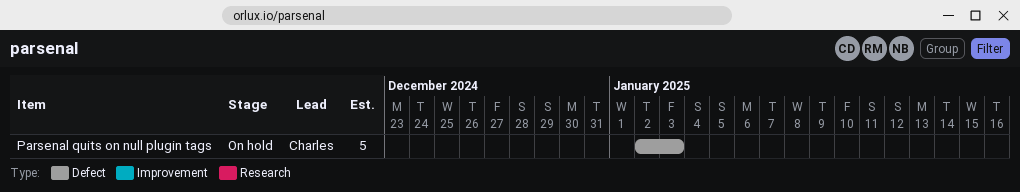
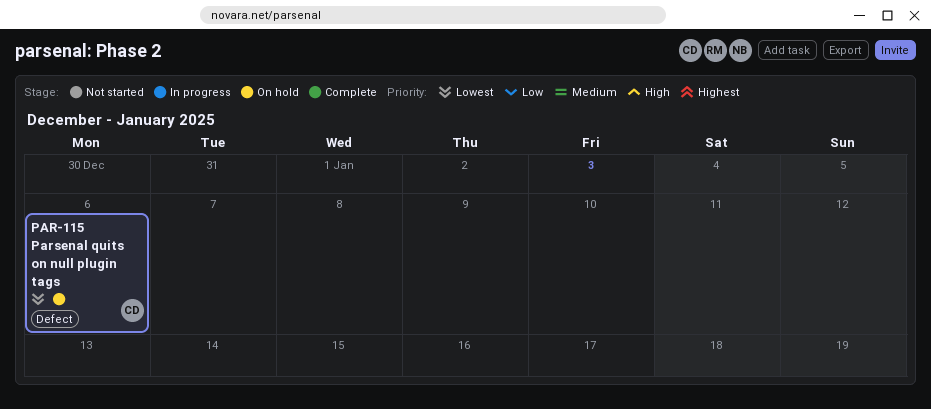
Parsenal quits on null plugin tags, due: Jan 3 -> Jan 6

